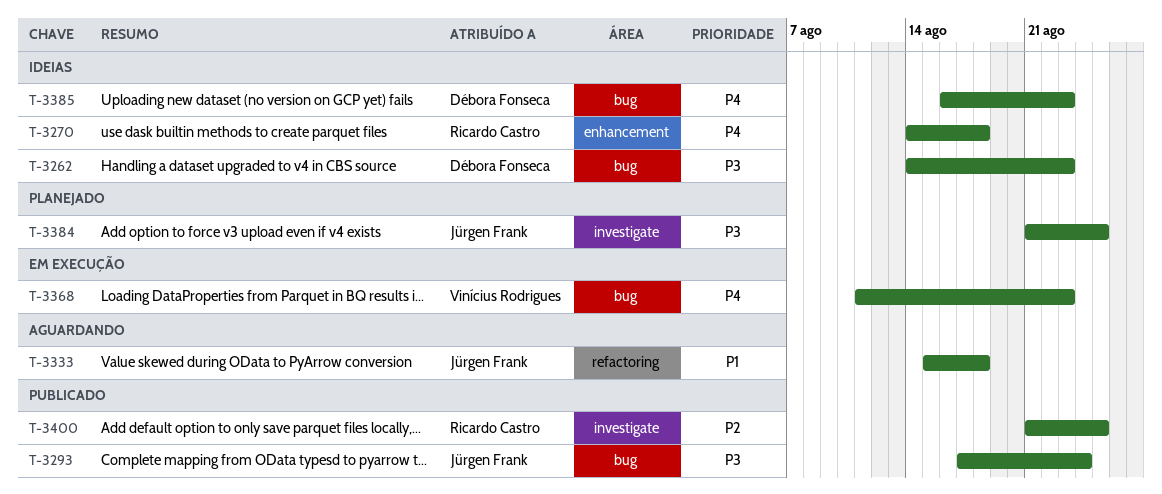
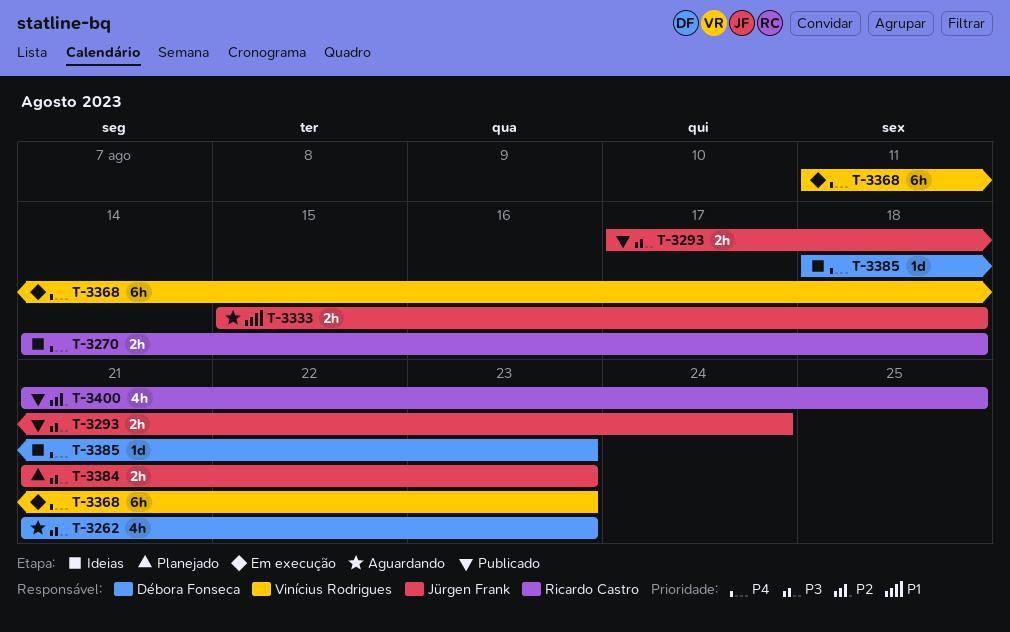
T-3262, status: Ideias -> Aguardando
T-3262, start: Aug 14 -> Aug 21
T-3384, due: Aug 25 -> Aug 23
T-3385, start: Aug 16 -> Aug 18

